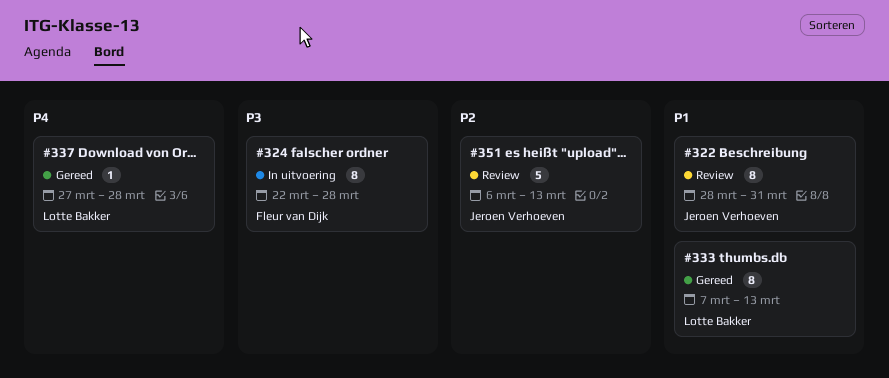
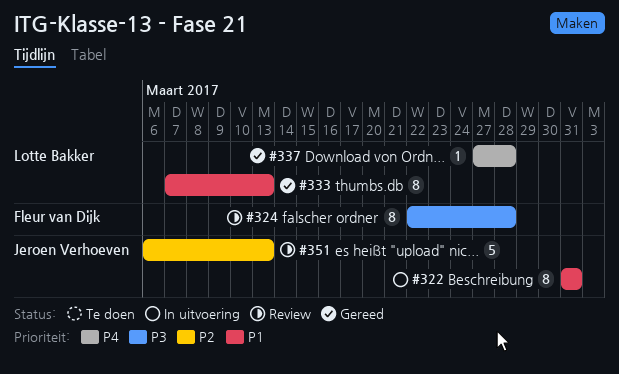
#322, status: Review -> In uitvoering
#322, start: Mar 28 -> Mar 31
#324, status: In uitvoering -> Review

